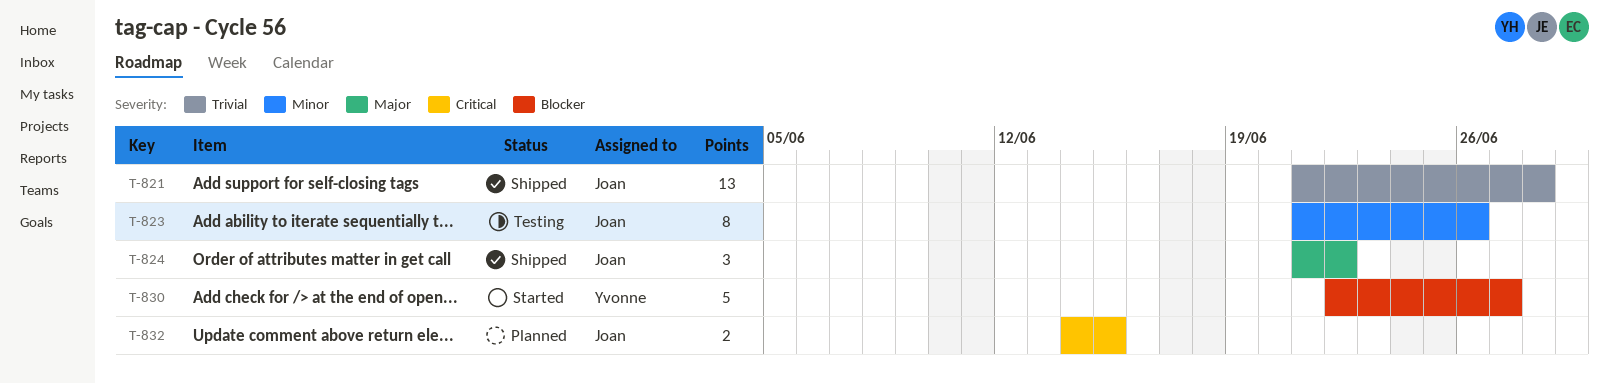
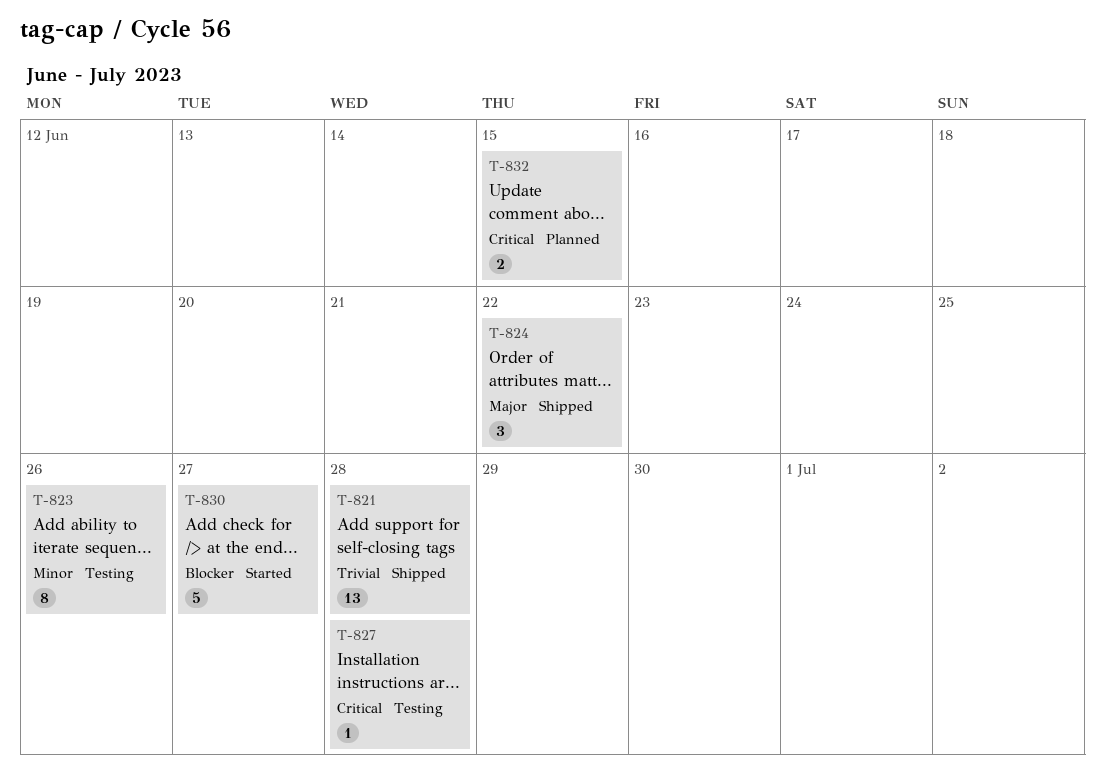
T-827: none -> present

